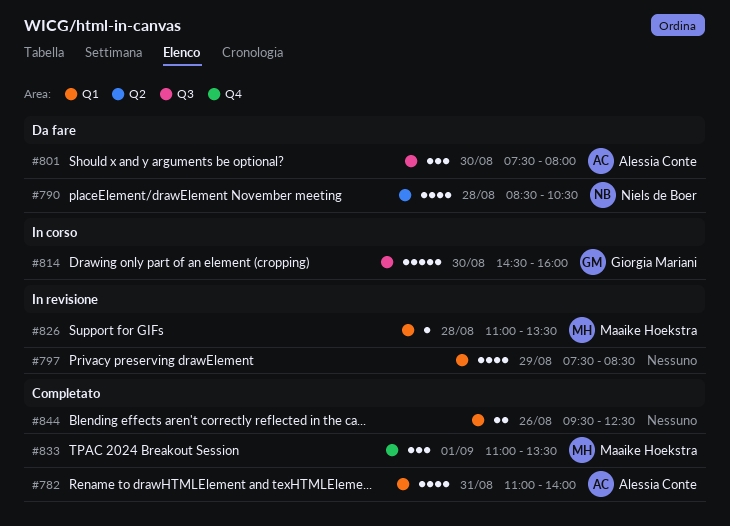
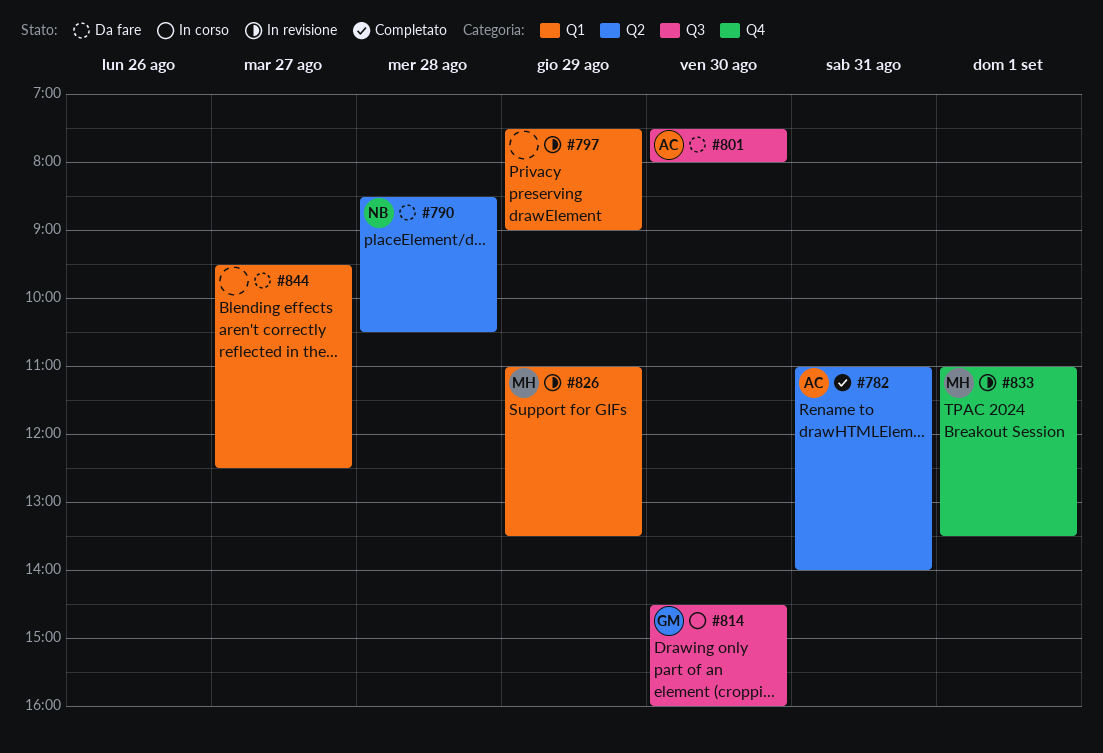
#782, label: Q1 -> Q2
#797, ends: 08:30 -> 09:00
#826, day: Aug 28 -> Aug 29
#833, status: Completato -> In revisione
#844, status: Completato -> Da fare
#844, day: Aug 26 -> Aug 27

